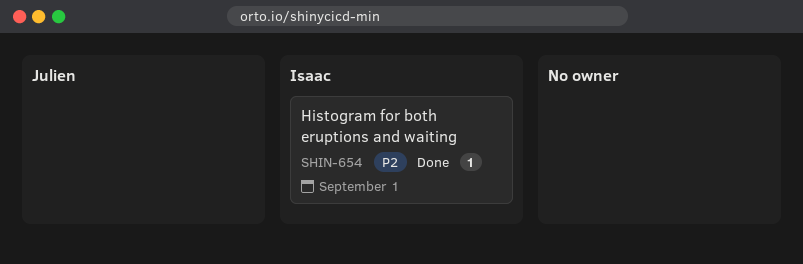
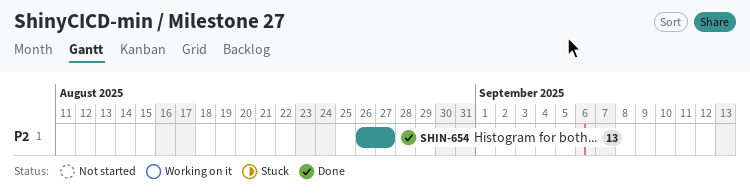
SHIN-654, estimate: 1 -> 13
SHIN-654, due: Sep 1 -> Aug 27

